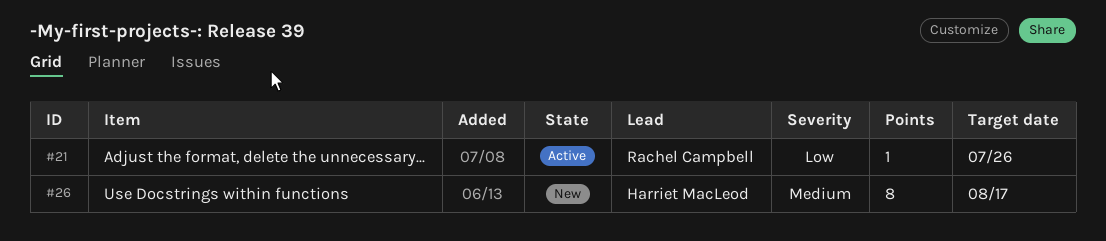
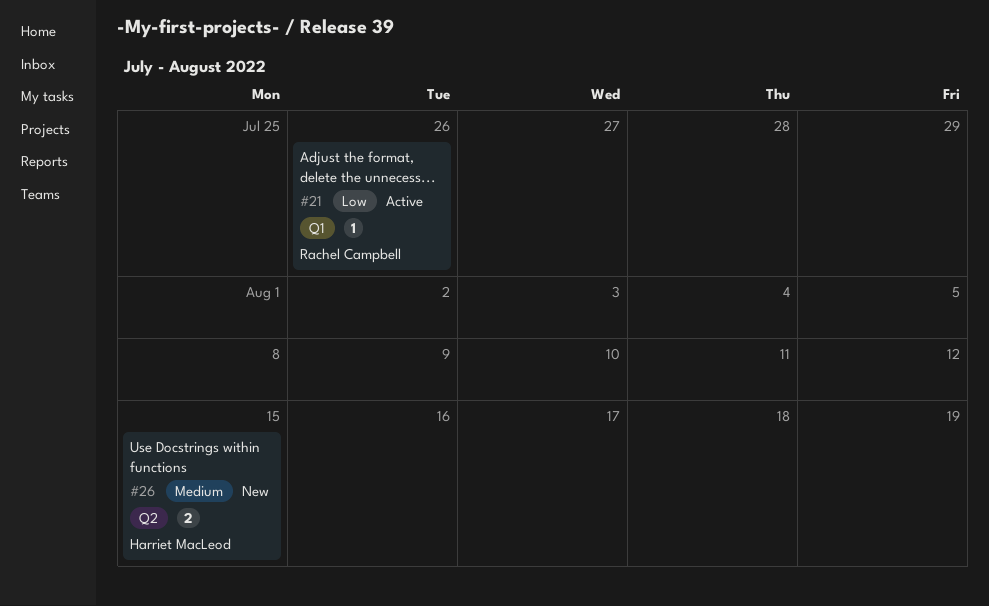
#26, estimate: 8 -> 2
#26, due: Aug 17 -> Aug 15

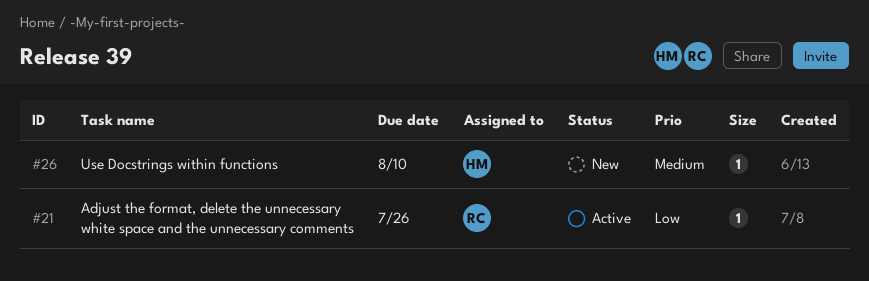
#26, estimate: 2 -> 1
#26, due: Aug 15 -> Aug 10

